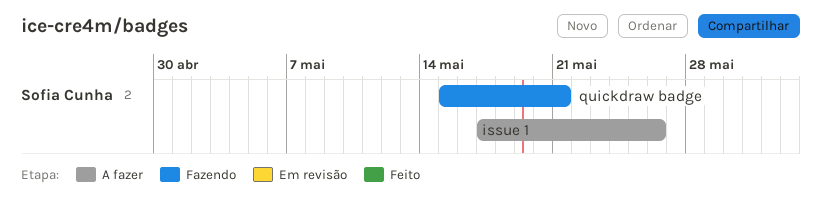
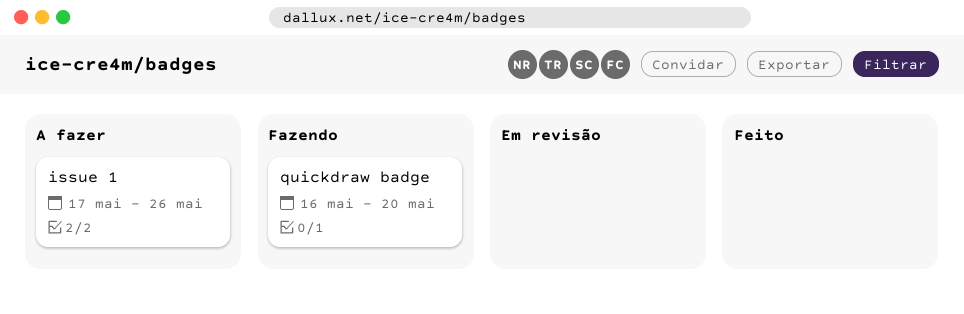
quickdraw badge, start: May 15 -> May 16
quickdraw badge, due: May 21 -> May 20

